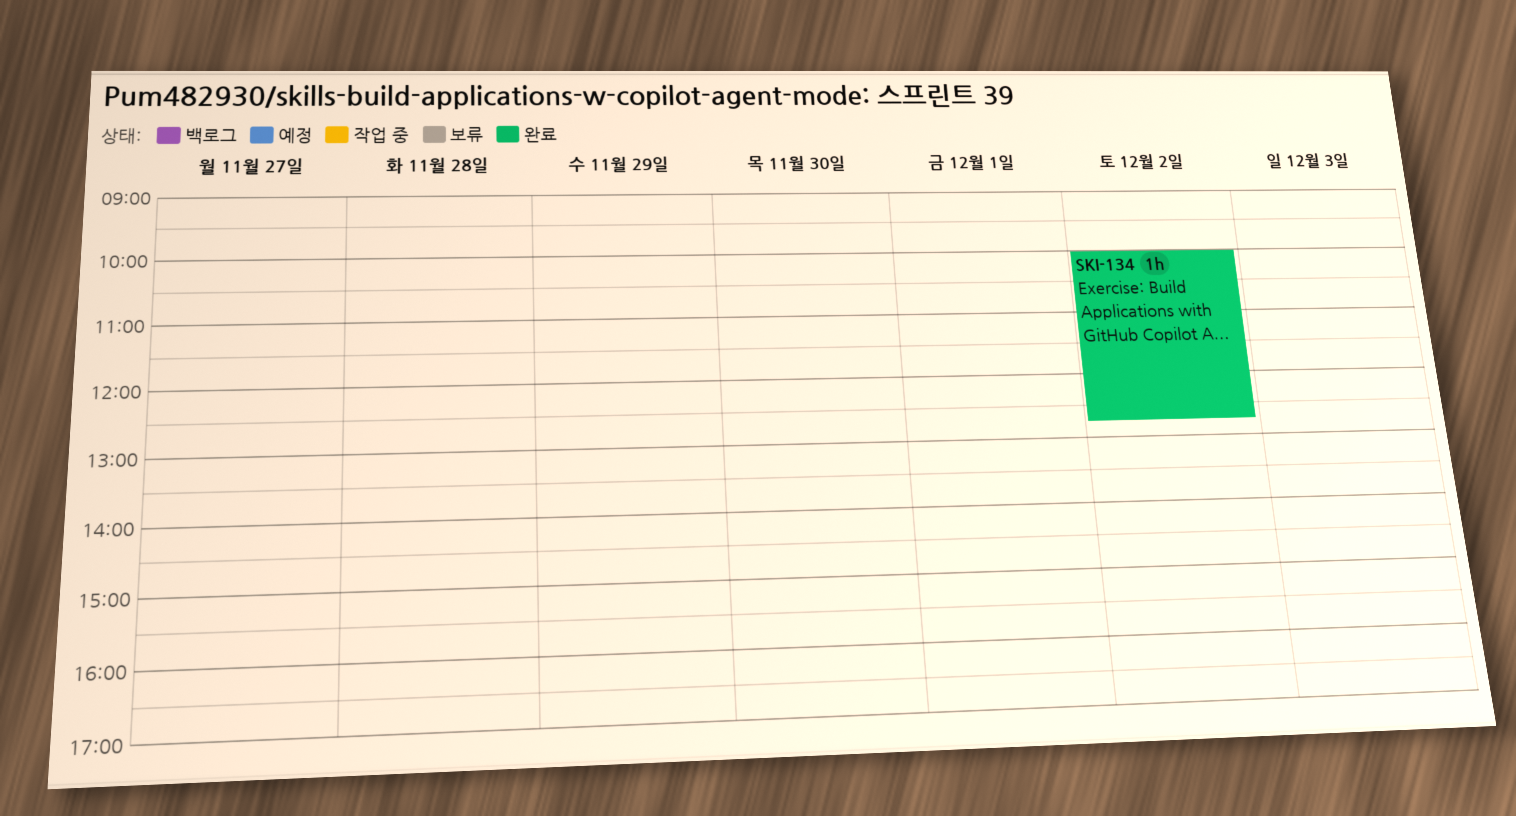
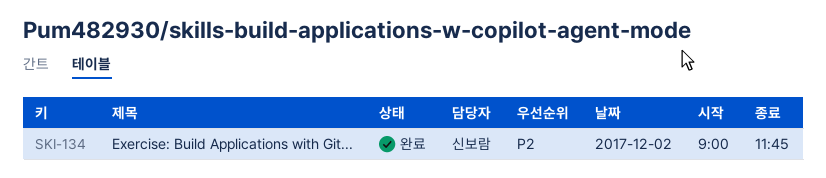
SKI-134, begins: 10:00 -> 09:00
SKI-134, ends: 12:45 -> 11:45

